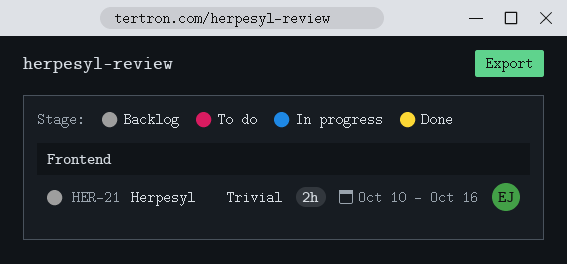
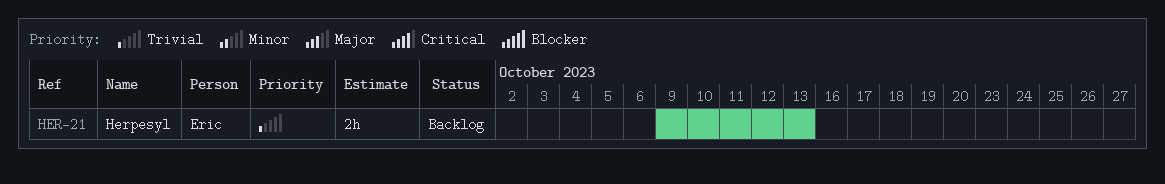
HER-21, start: Oct 10 -> Oct 9
HER-21, due: Oct 16 -> Oct 13

